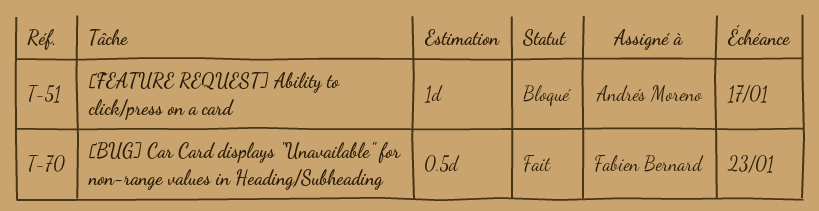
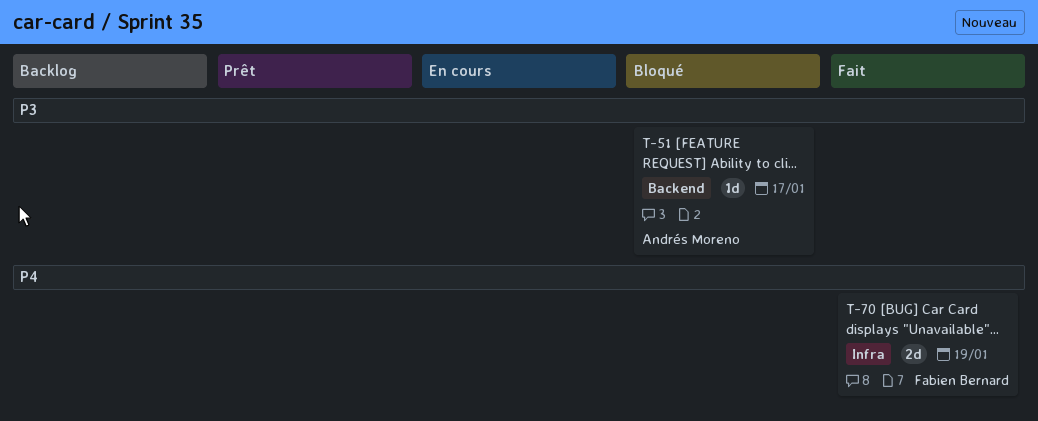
T-70, estimate: 0.5d -> 2d
T-70, due: Jan 23 -> Jan 19

